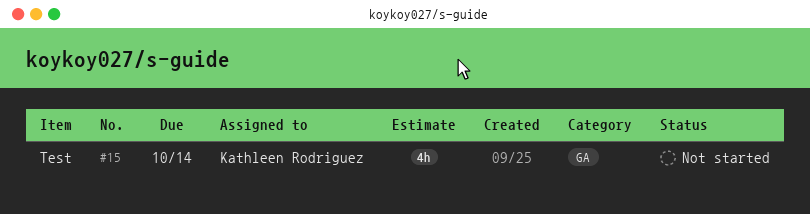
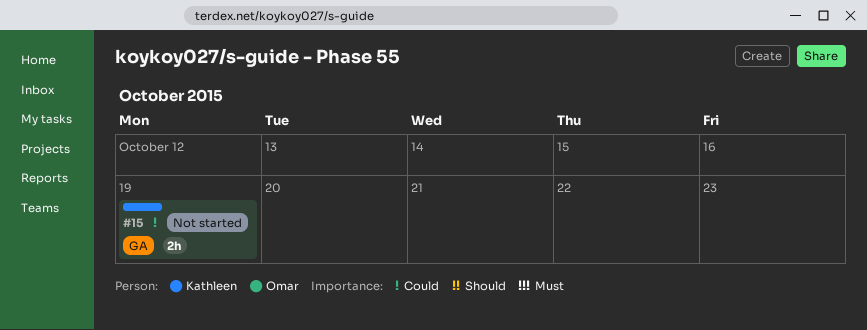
#15, estimate: 4h -> 2h
#15, due: Oct 14 -> Oct 19

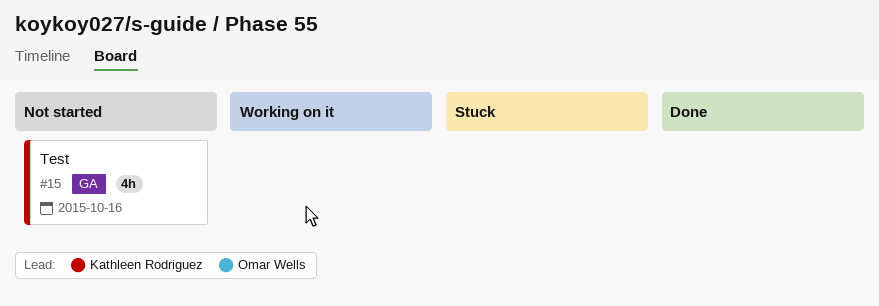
#15, estimate: 2h -> 4h
#15, due: Oct 19 -> Oct 16

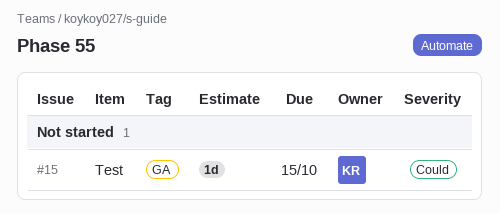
#15, estimate: 4h -> 1d
#15, due: Oct 16 -> Oct 15

